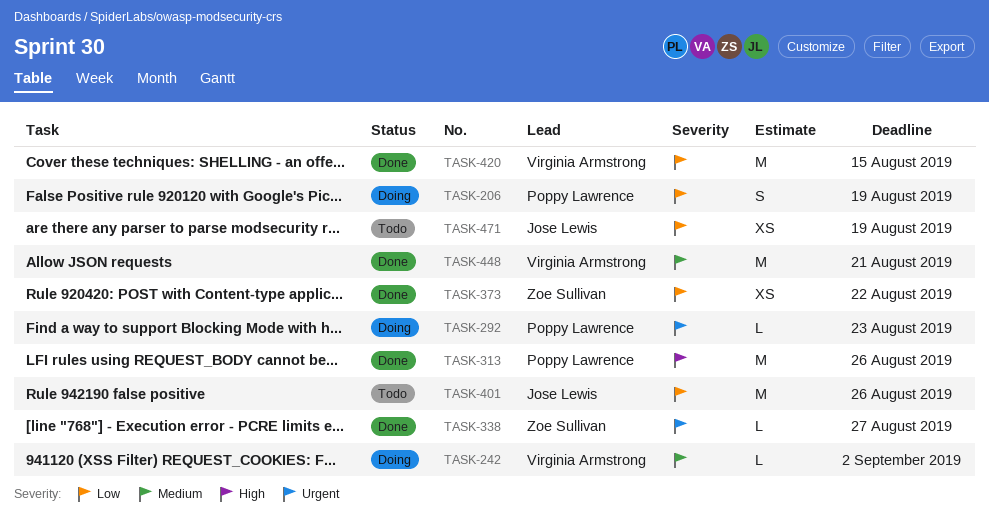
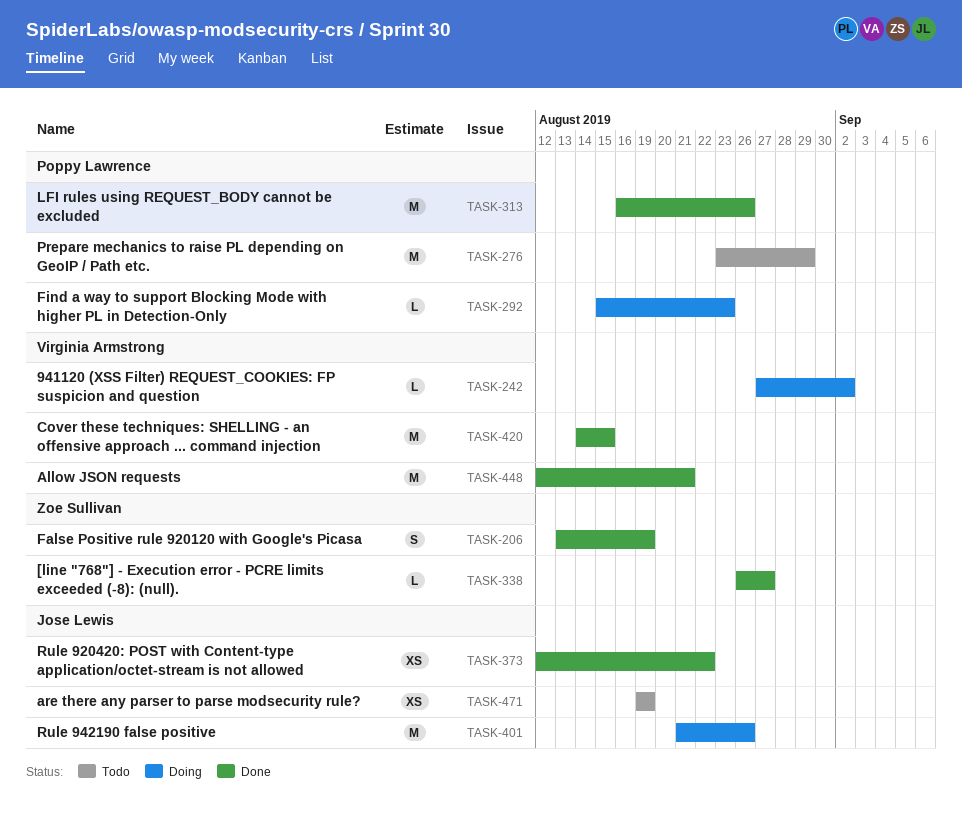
TASK-206, status: Doing -> Done
TASK-206, owner: Poppy Lawrence -> Zoe Sullivan
TASK-276: none -> present
TASK-373, owner: Zoe Sullivan -> Jose Lewis
TASK-401, status: Todo -> Doing

